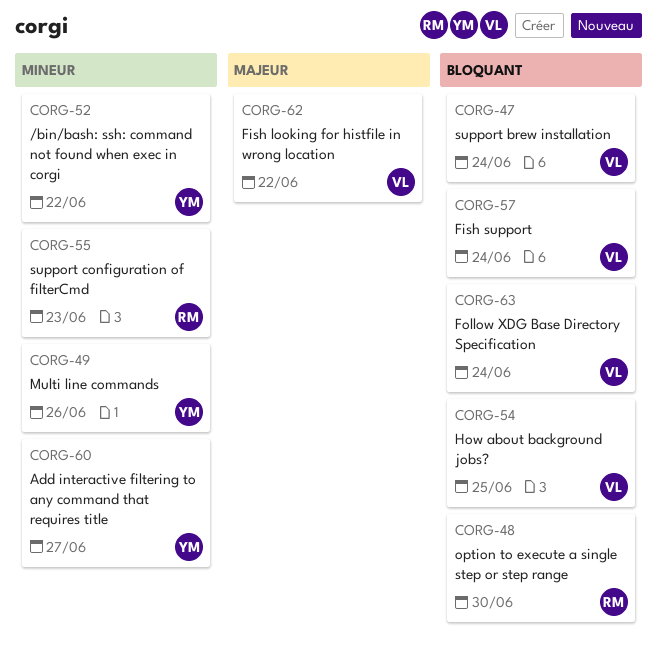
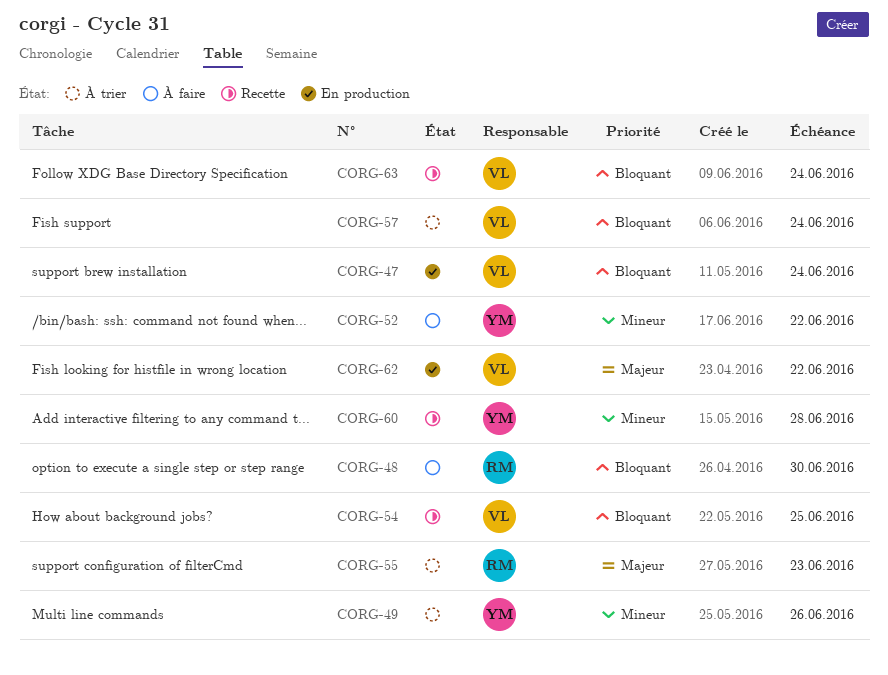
CORG-55, priority: Mineur -> Majeur
CORG-60, due: Jun 27 -> Jun 28

